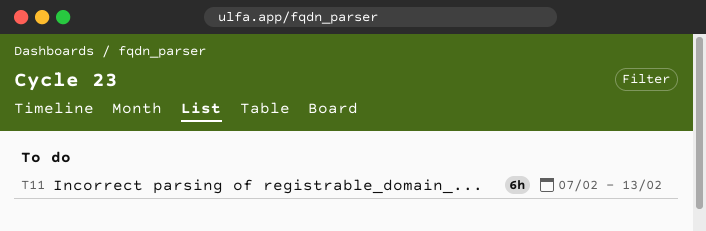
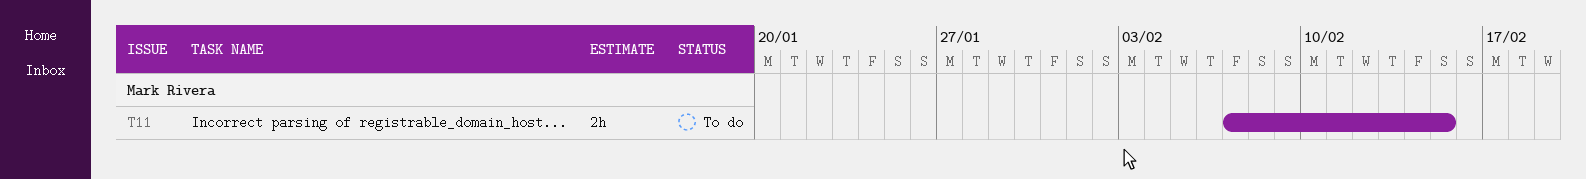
T11, estimate: 6h -> 2h
T11, due: Feb 13 -> Feb 15

